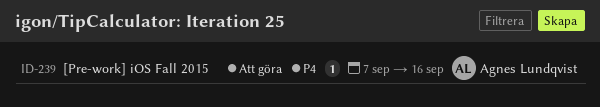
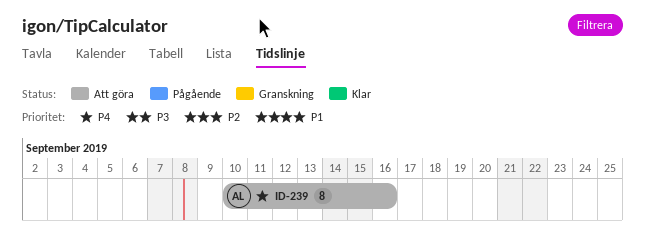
ID-239, estimate: 1 -> 8
ID-239, start: Sep 7 -> Sep 10

